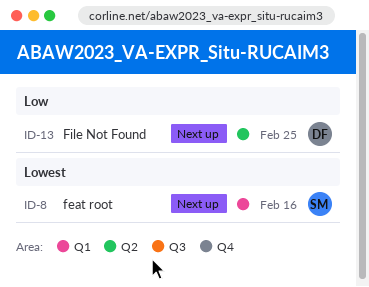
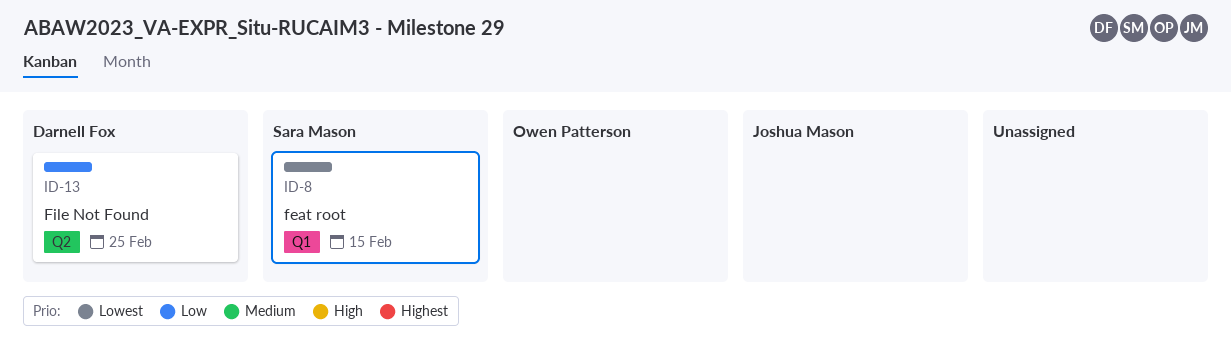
ID-8, due: Feb 16 -> Feb 15

